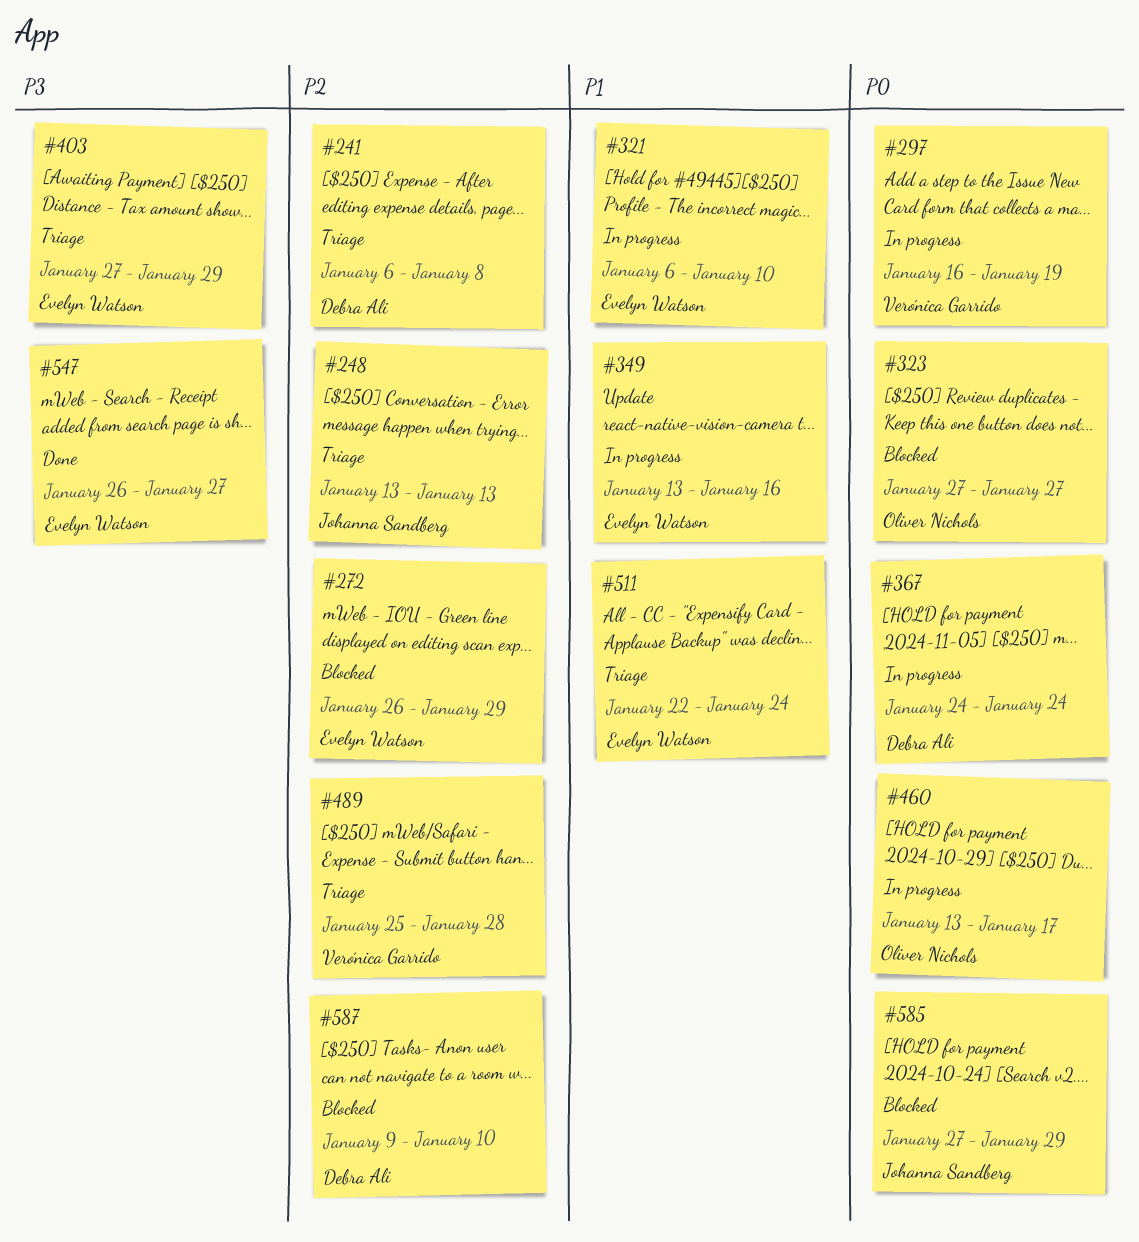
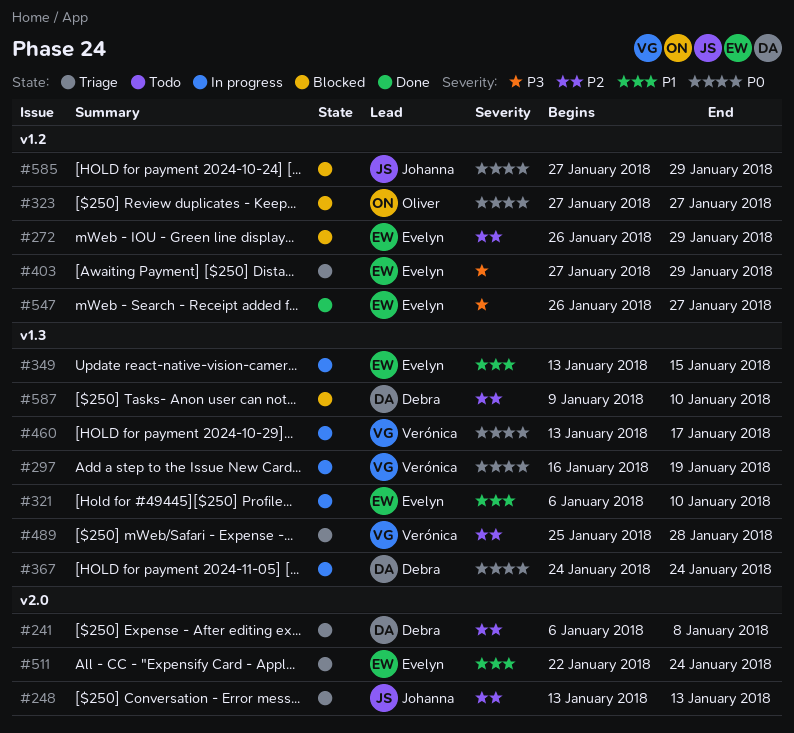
#349, due: Jan 16 -> Jan 15
#460, owner: Oliver Nichols -> Verónica Garrido

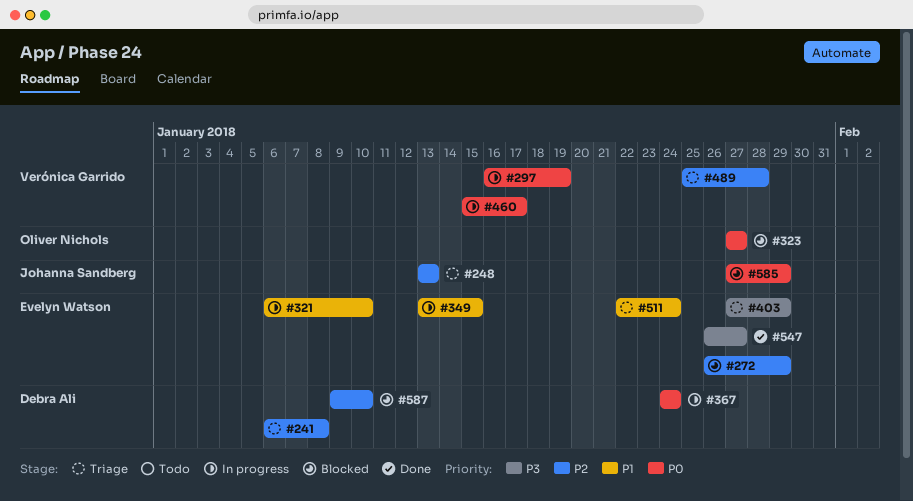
#460, start: Jan 13 -> Jan 15

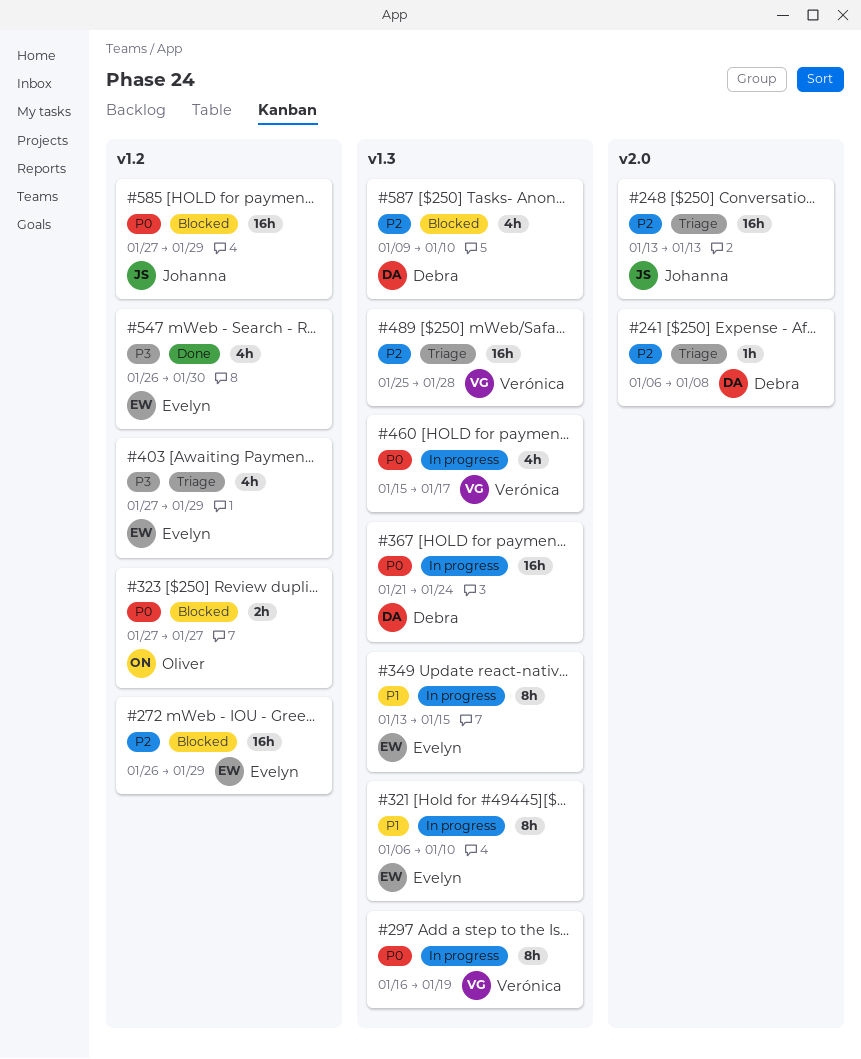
#367, start: Jan 24 -> Jan 21
#511: present -> none
#547, due: Jan 27 -> Jan 30

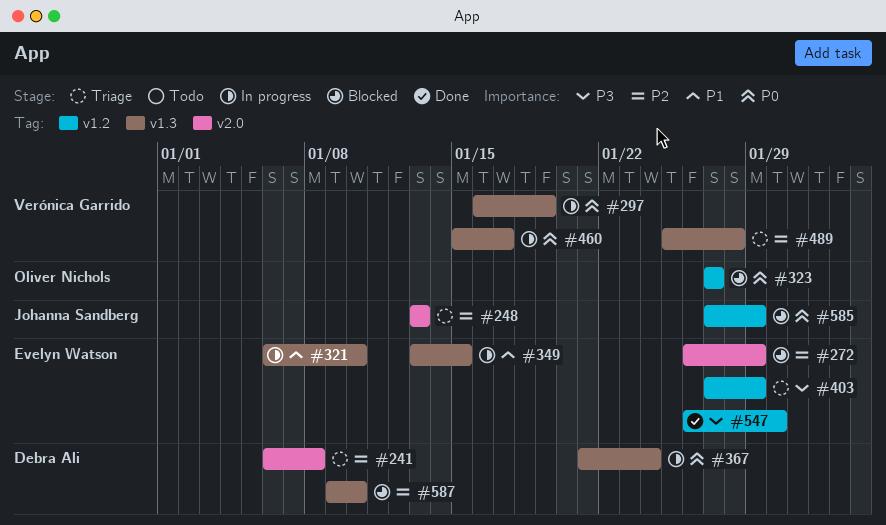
#272, label: v1.2 -> v2.0

